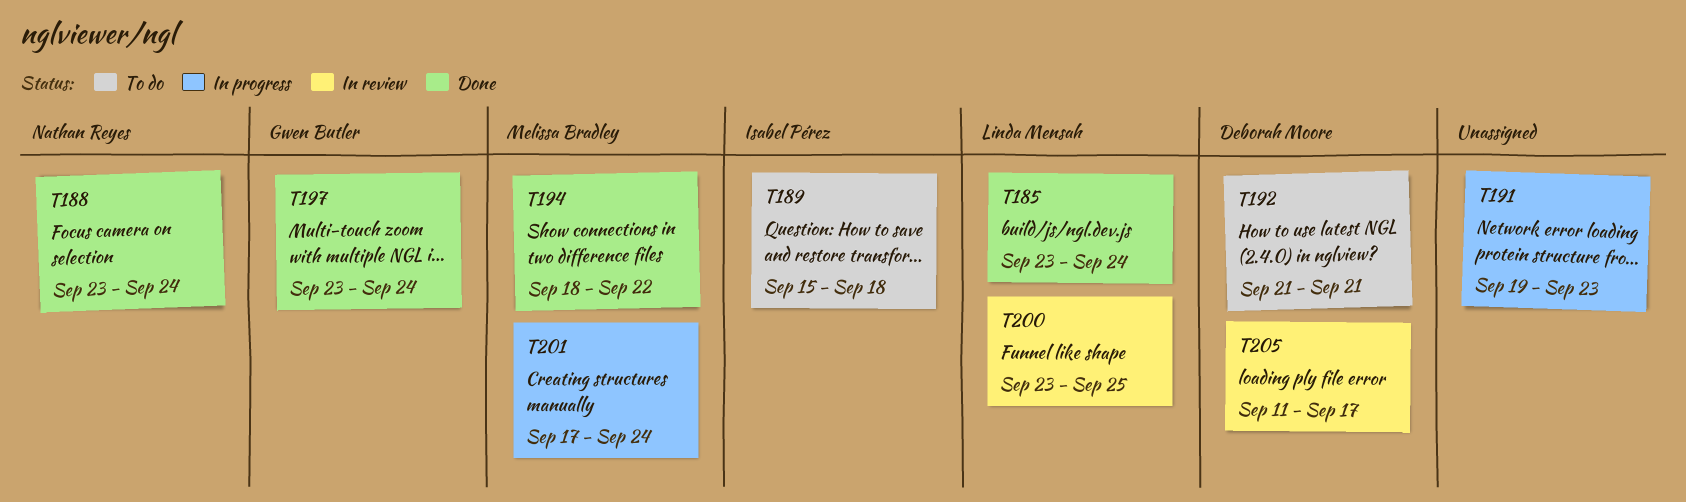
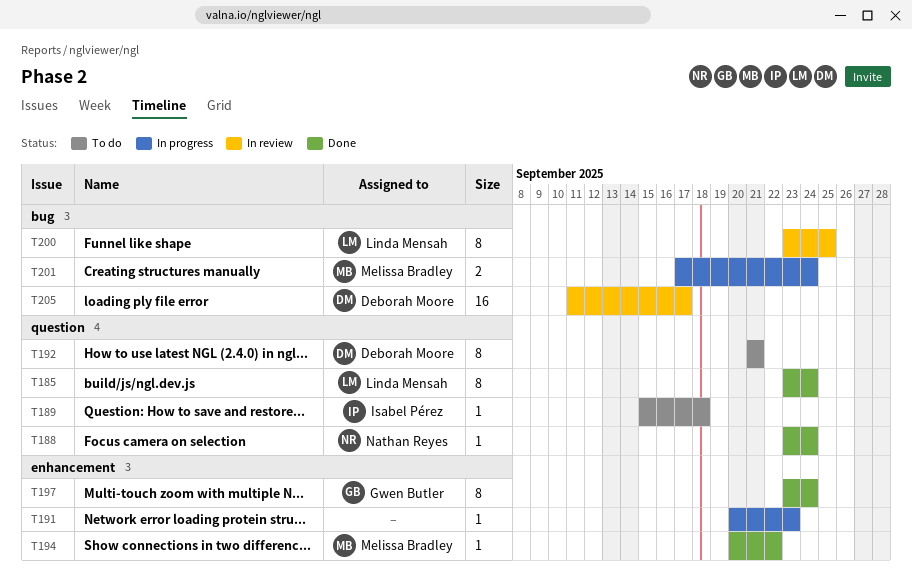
T191, start: Sep 19 -> Sep 20
T194, start: Sep 18 -> Sep 20

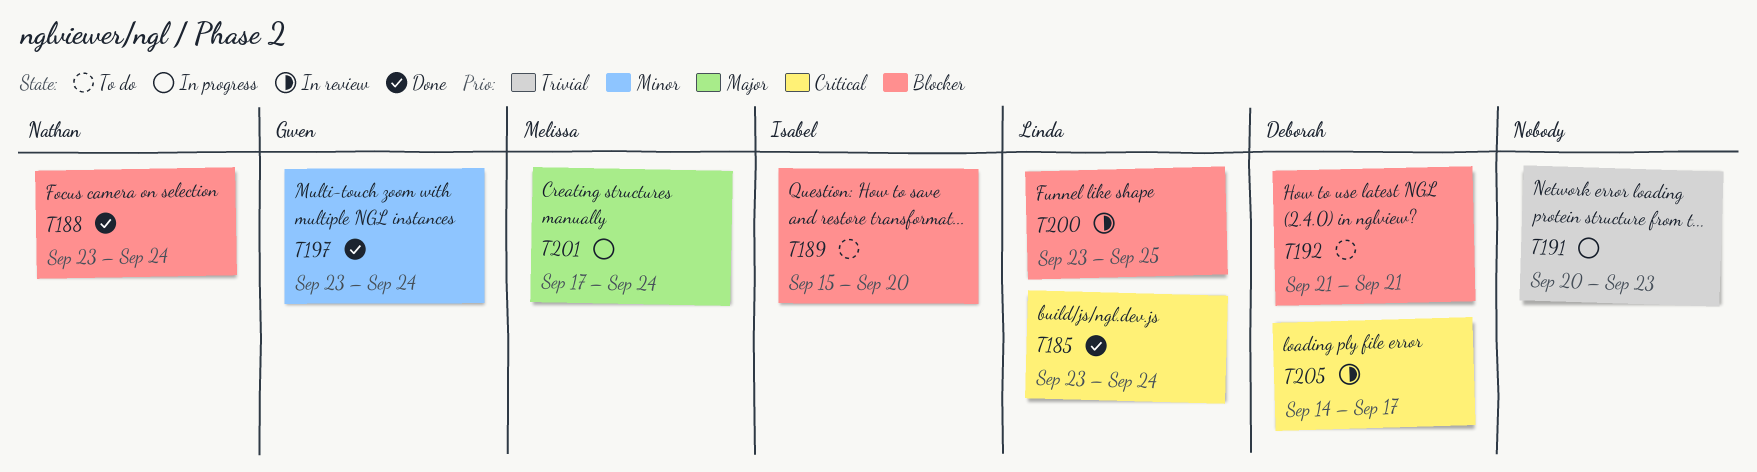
T189, due: Sep 18 -> Sep 20
T194: present -> none
T205, start: Sep 11 -> Sep 14

